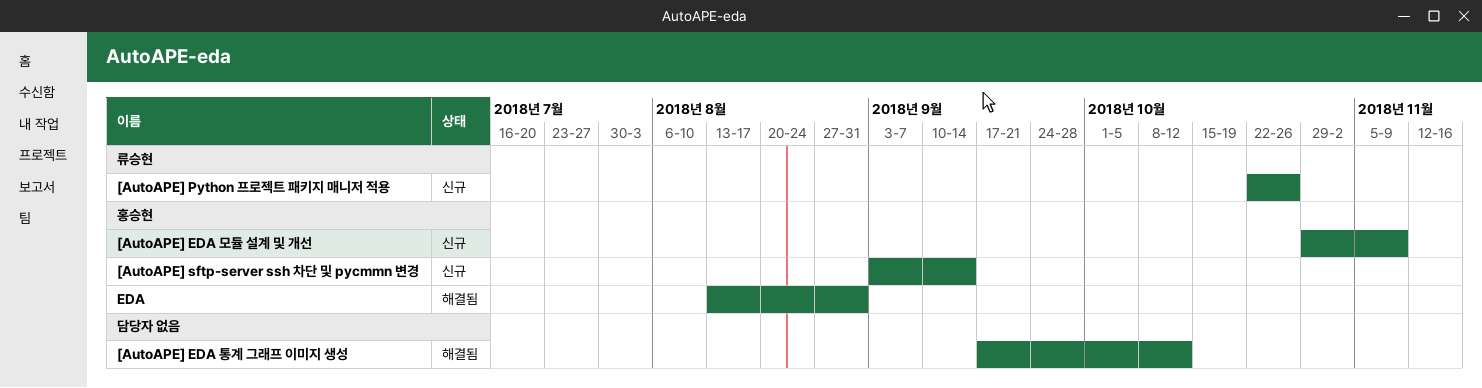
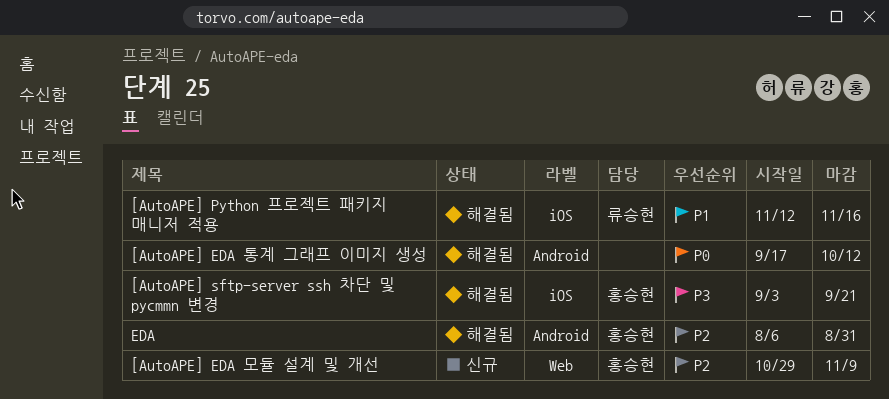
[AutoAPE] Python 프로젝트 패키지 매니저 적용, status: 신규 -> 해결됨
[AutoAPE] Python 프로젝트 패키지 매니저 적용, start: Oct 22 -> Nov 12
[AutoAPE] Python 프로젝트 패키지 매니저 적용, due: Oct 26 -> Nov 16
[AutoAPE] sftp-server ssh 차단 및 pycmmn 변경, status: 신규 -> 해결됨
[AutoAPE] sftp-server ssh 차단 및 pycmmn 변경, due: Sep 14 -> Sep 21
EDA, start: Aug 13 -> Aug 6

